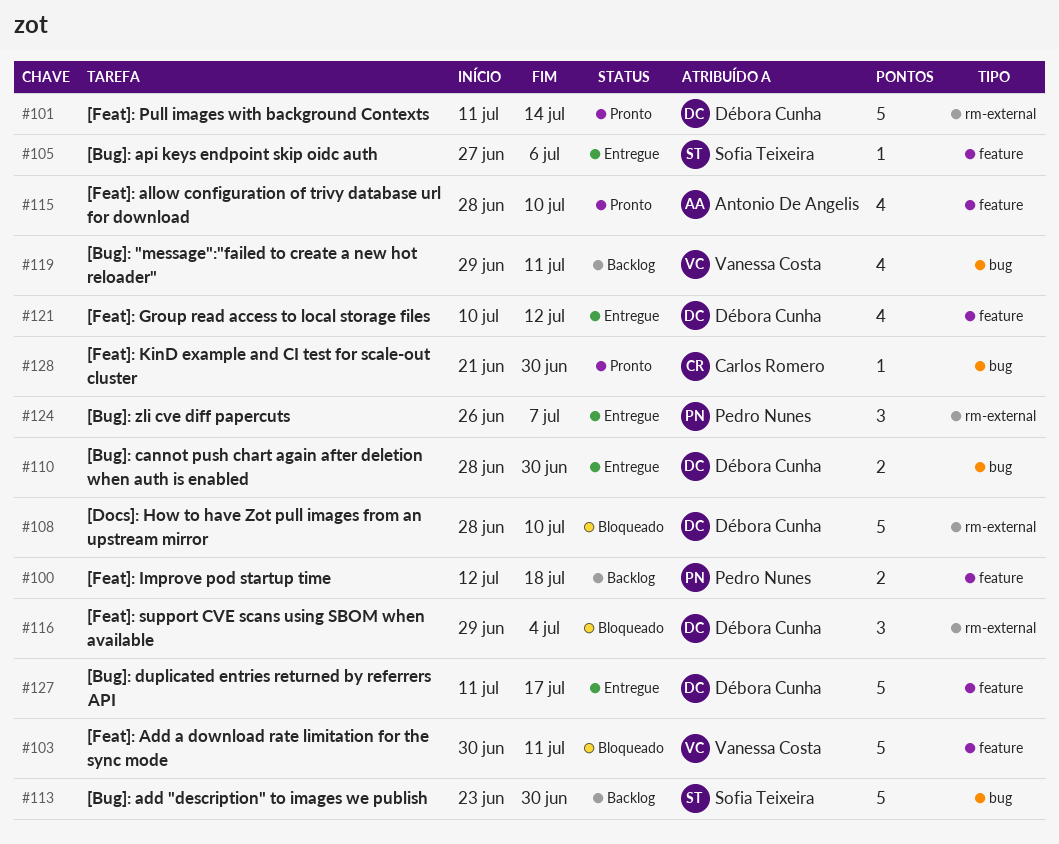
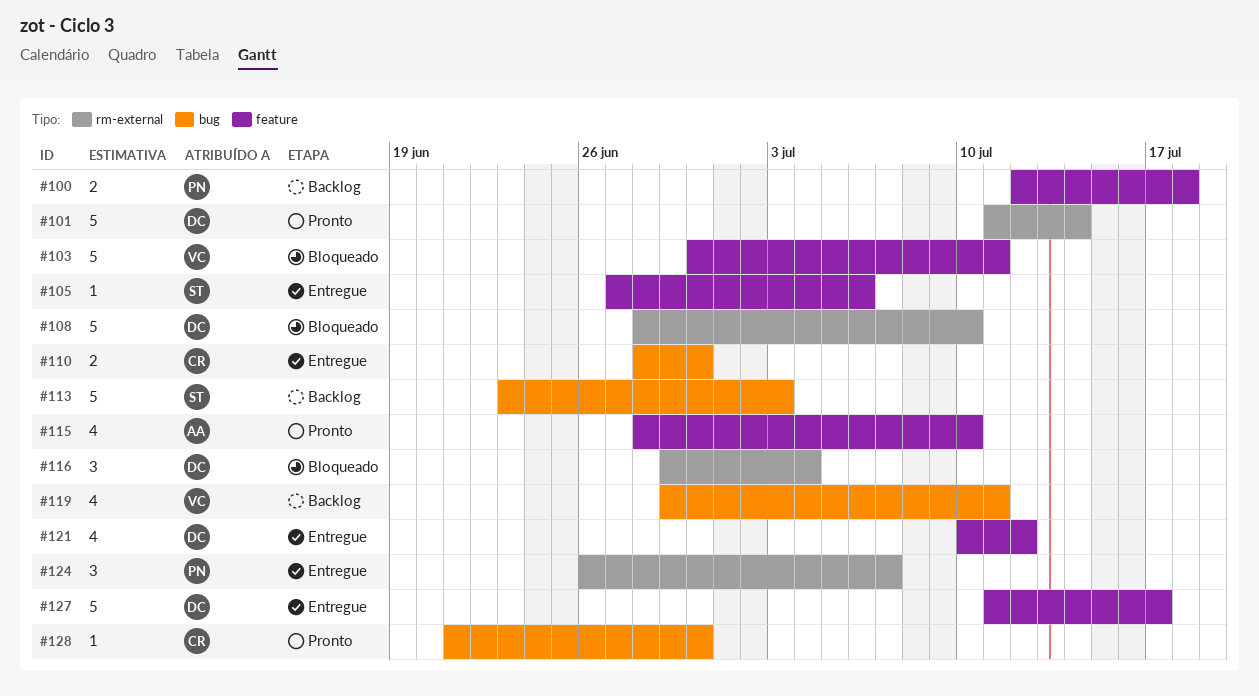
#110, owner: Débora Cunha -> Carlos Romero
#113, due: Jun 30 -> Jul 3

